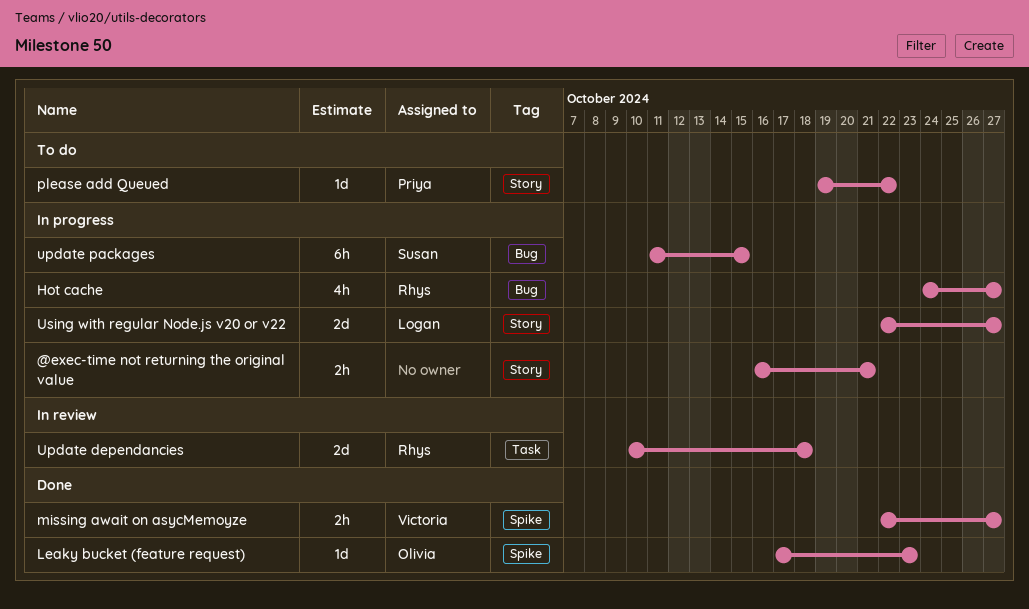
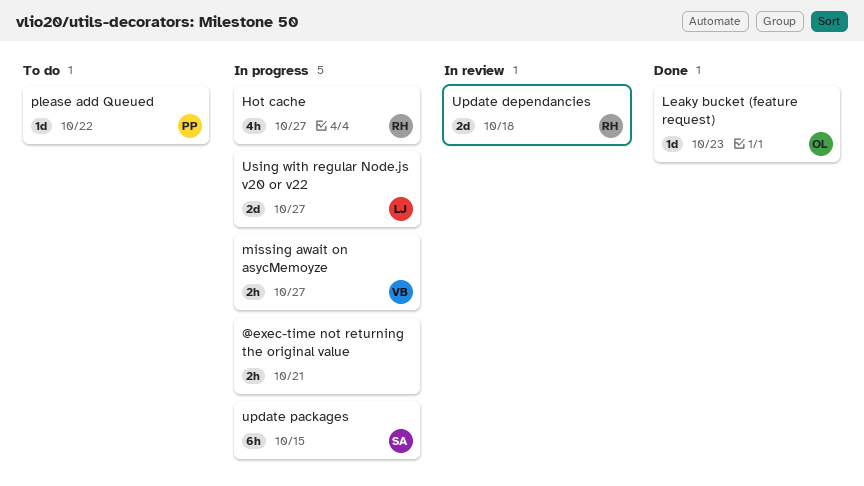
missing await on asycMemoyze, status: Done -> In progress

